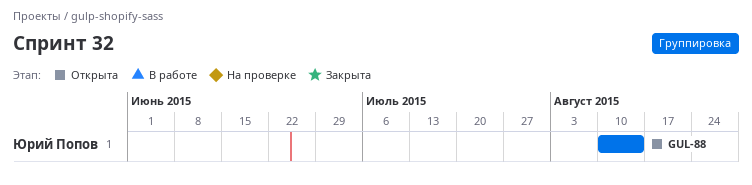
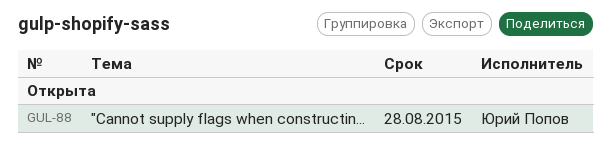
GUL-88, due: Aug 14 -> Aug 28

